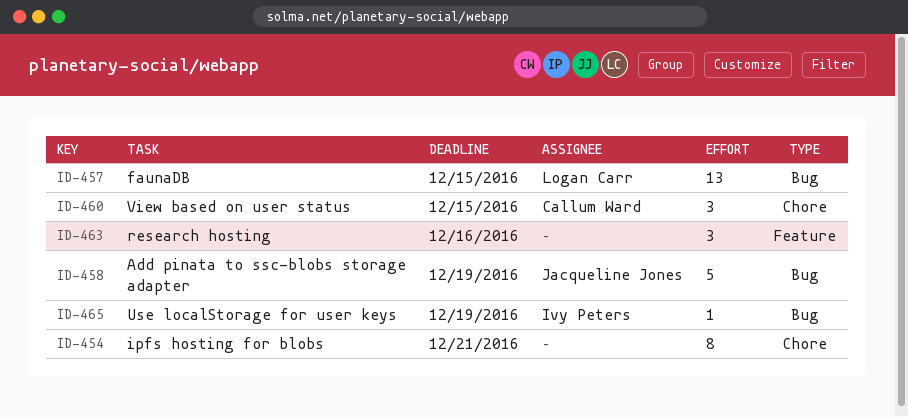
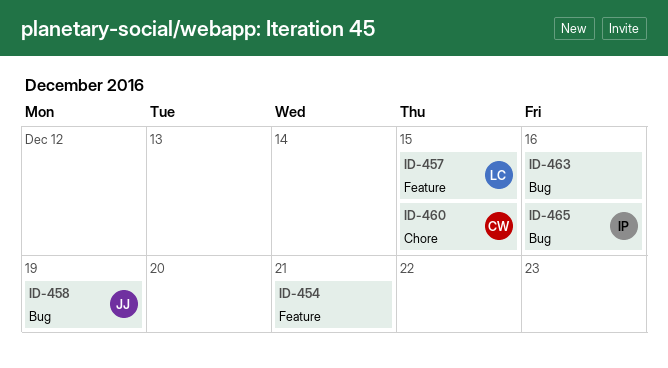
ID-454, label: Chore -> Feature
ID-457, label: Bug -> Feature
ID-463, label: Feature -> Bug
ID-465, due: Dec 19 -> Dec 16

